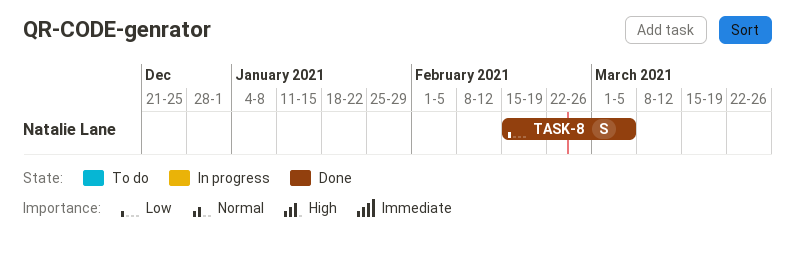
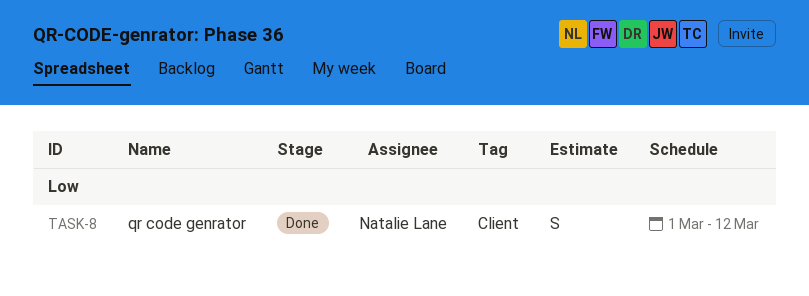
TASK-8, start: Feb 15 -> Mar 1
TASK-8, due: Mar 5 -> Mar 12

